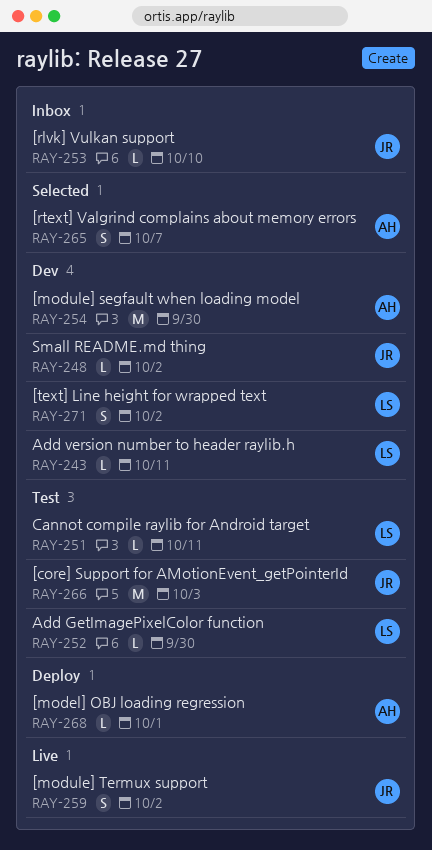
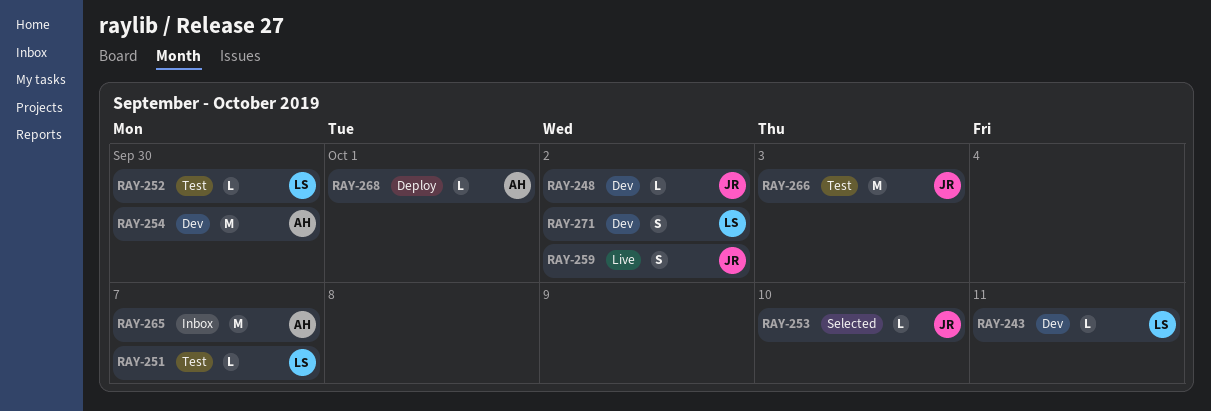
RAY-251, due: Oct 11 -> Oct 7
RAY-253, status: Inbox -> Selected
RAY-265, status: Selected -> Inbox
RAY-265, estimate: S -> M

